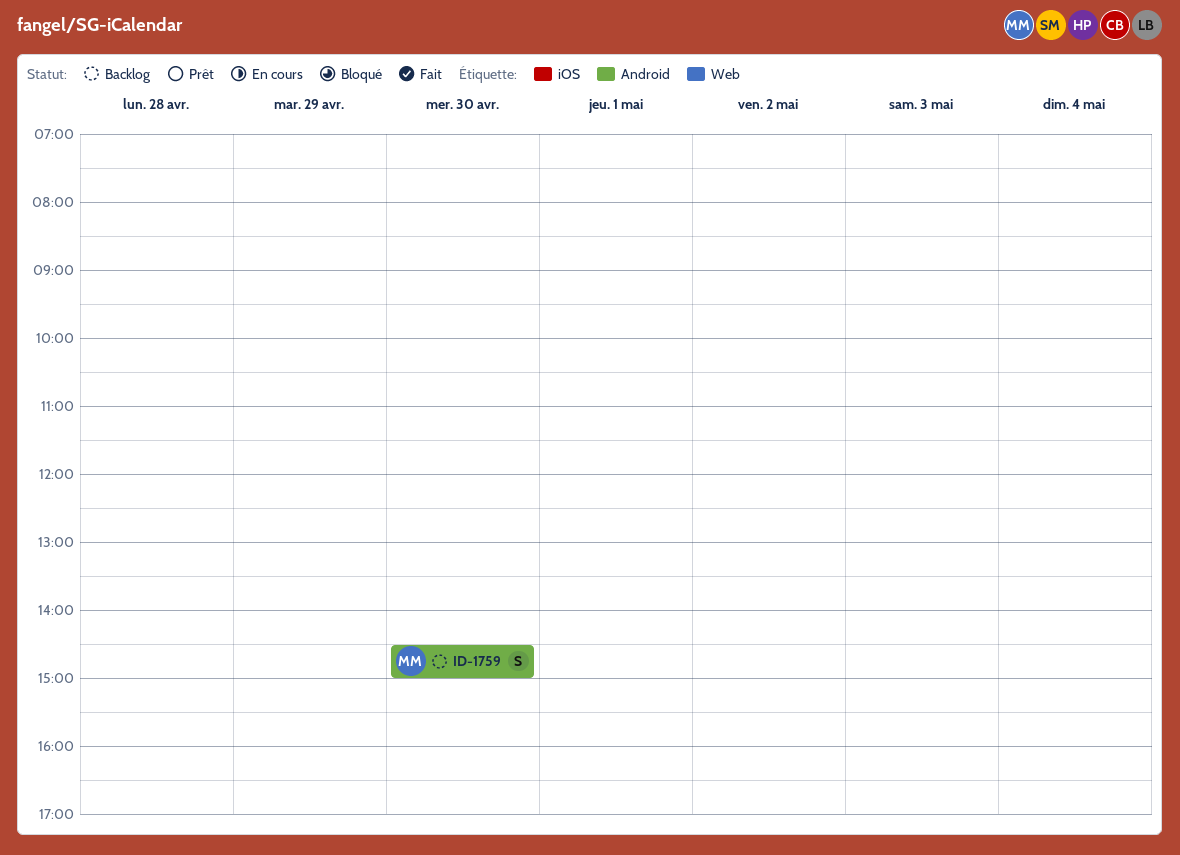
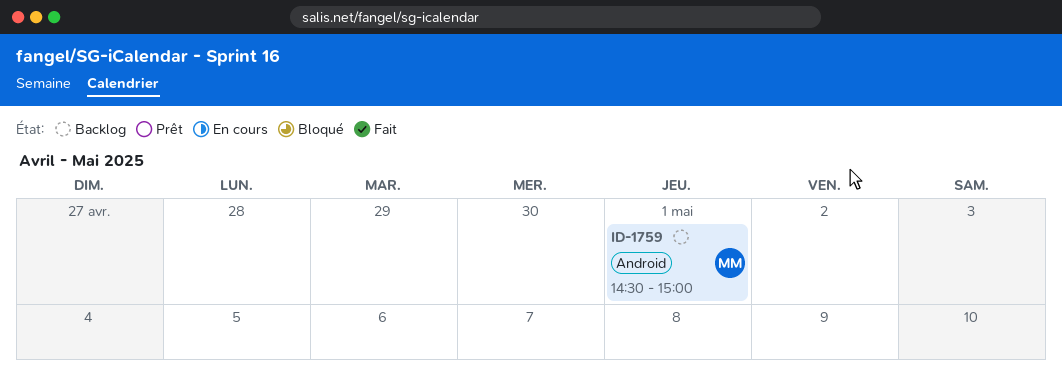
ID-1759, day: Apr 30 -> May 1

